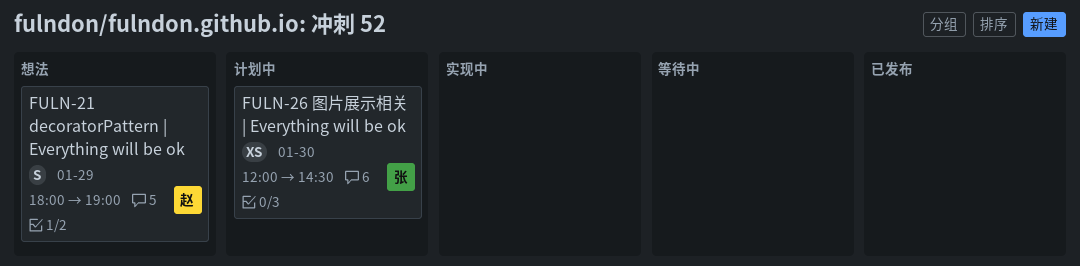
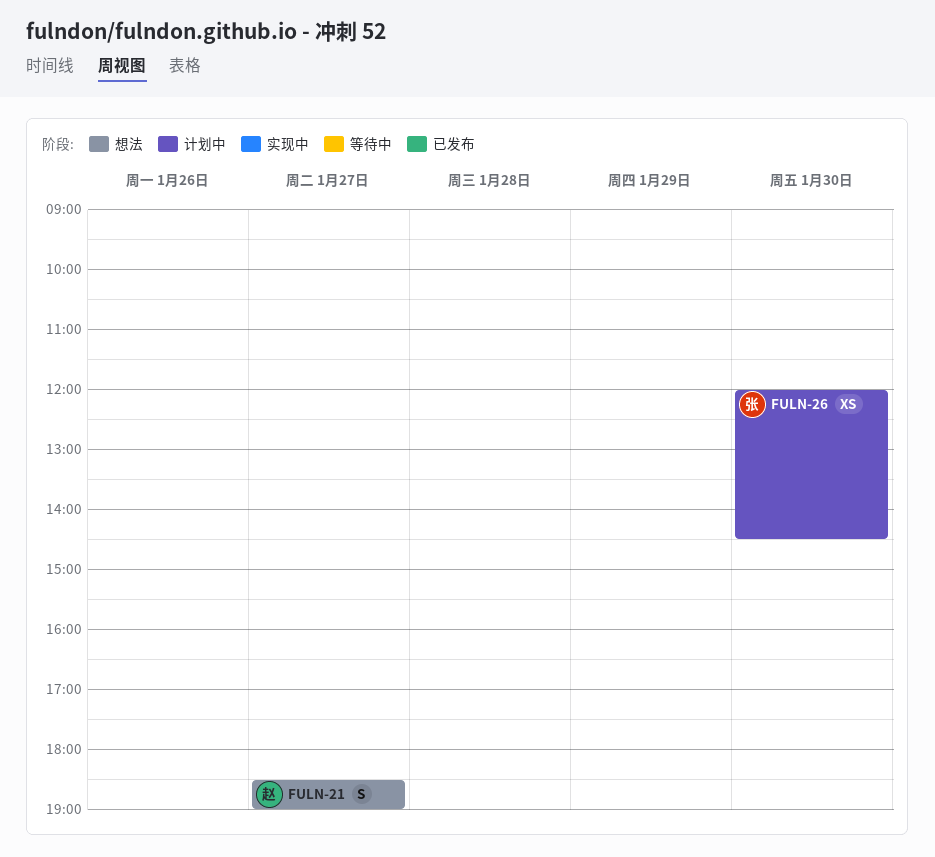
FULN-21, day: Jan 29 -> Jan 27
FULN-21, begins: 18:00 -> 18:30

